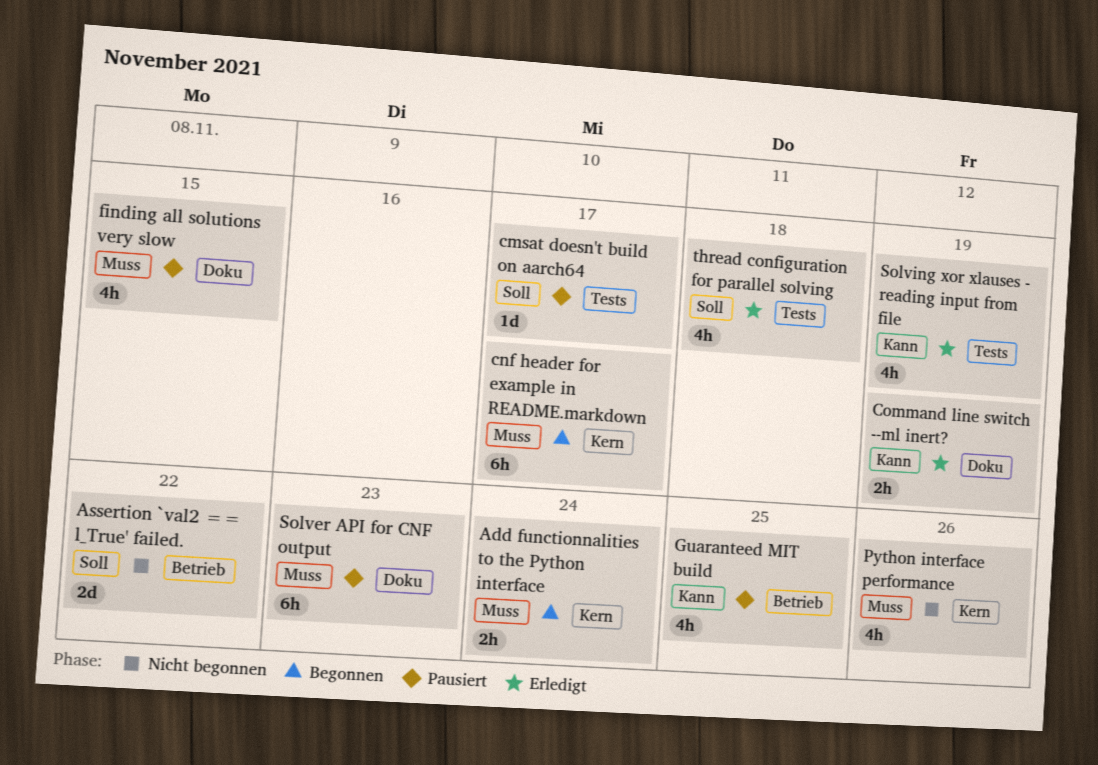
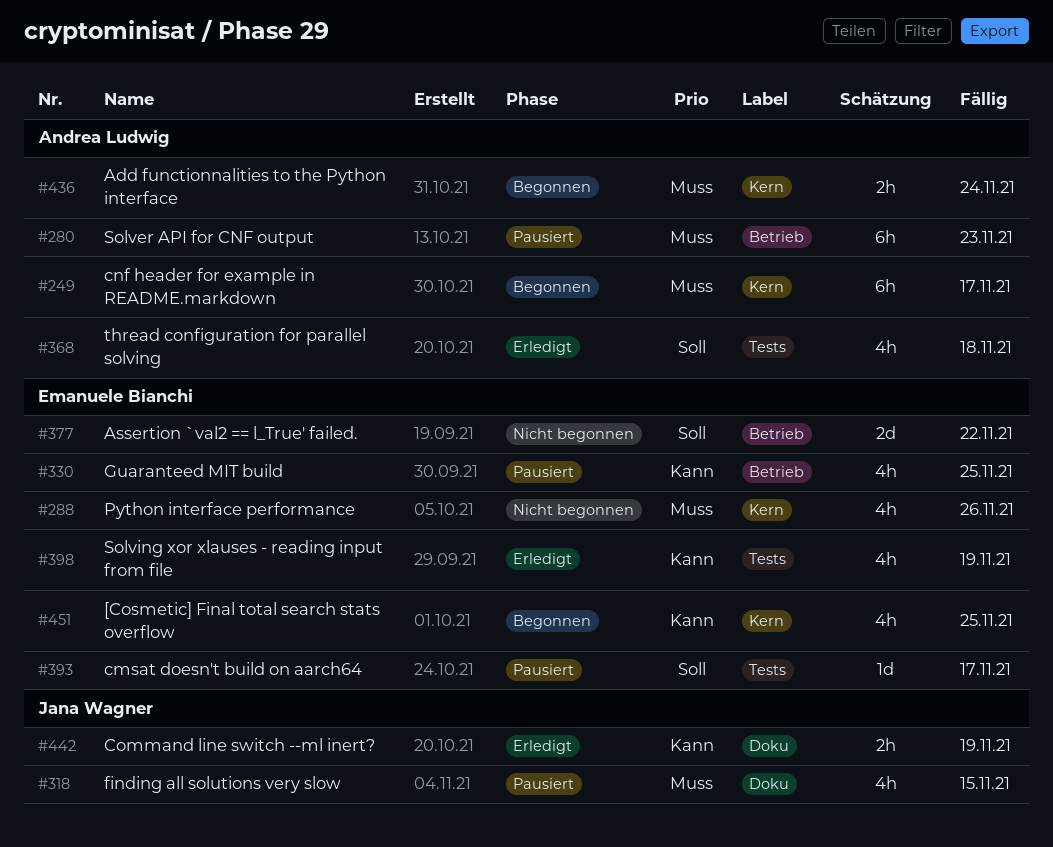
[Cosmetic] Final total search stats overflow: none -> present
Solver API for CNF output, label: Doku -> Betrieb

